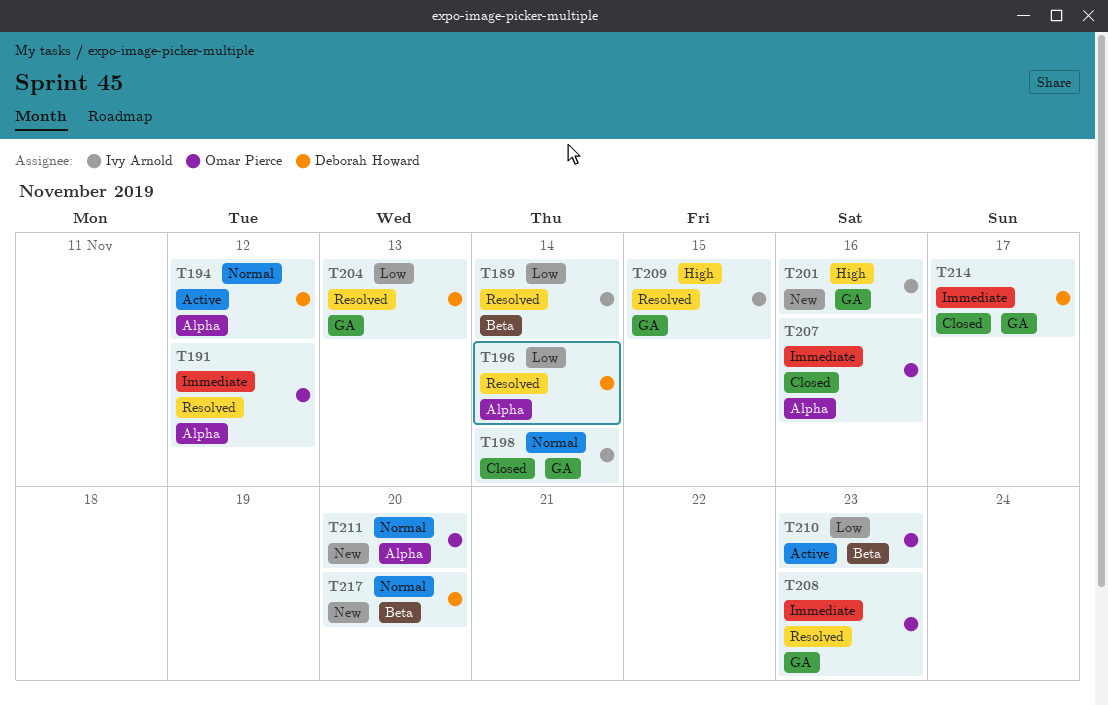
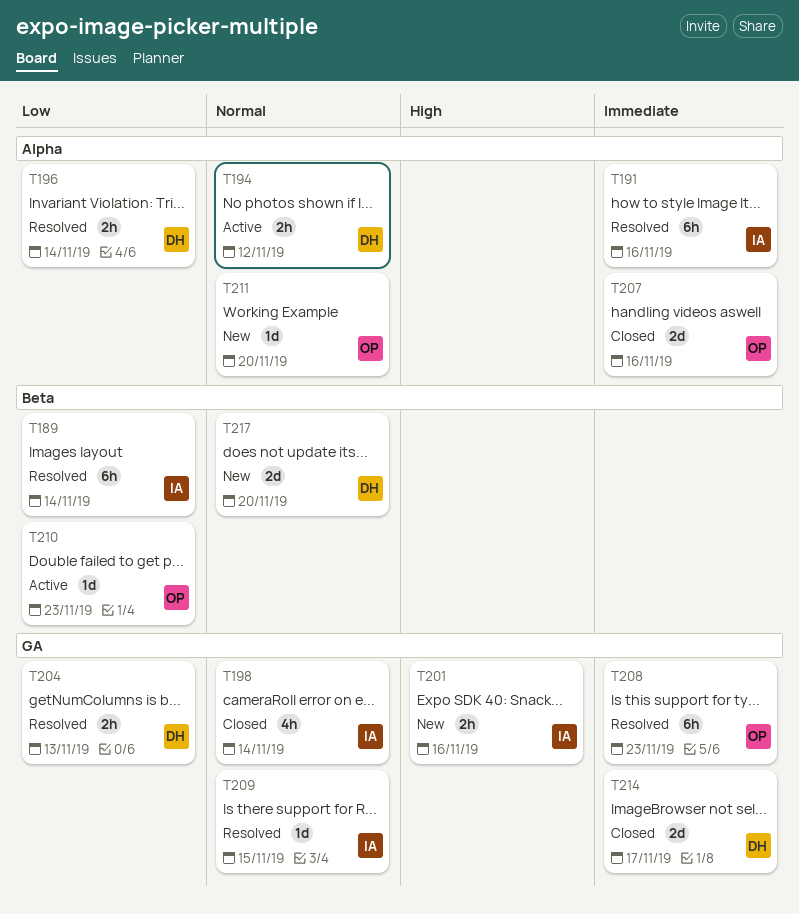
T191, owner: Omar Pierce -> Ivy Arnold
T191, due: Nov 12 -> Nov 16
T209, priority: High -> Normal

